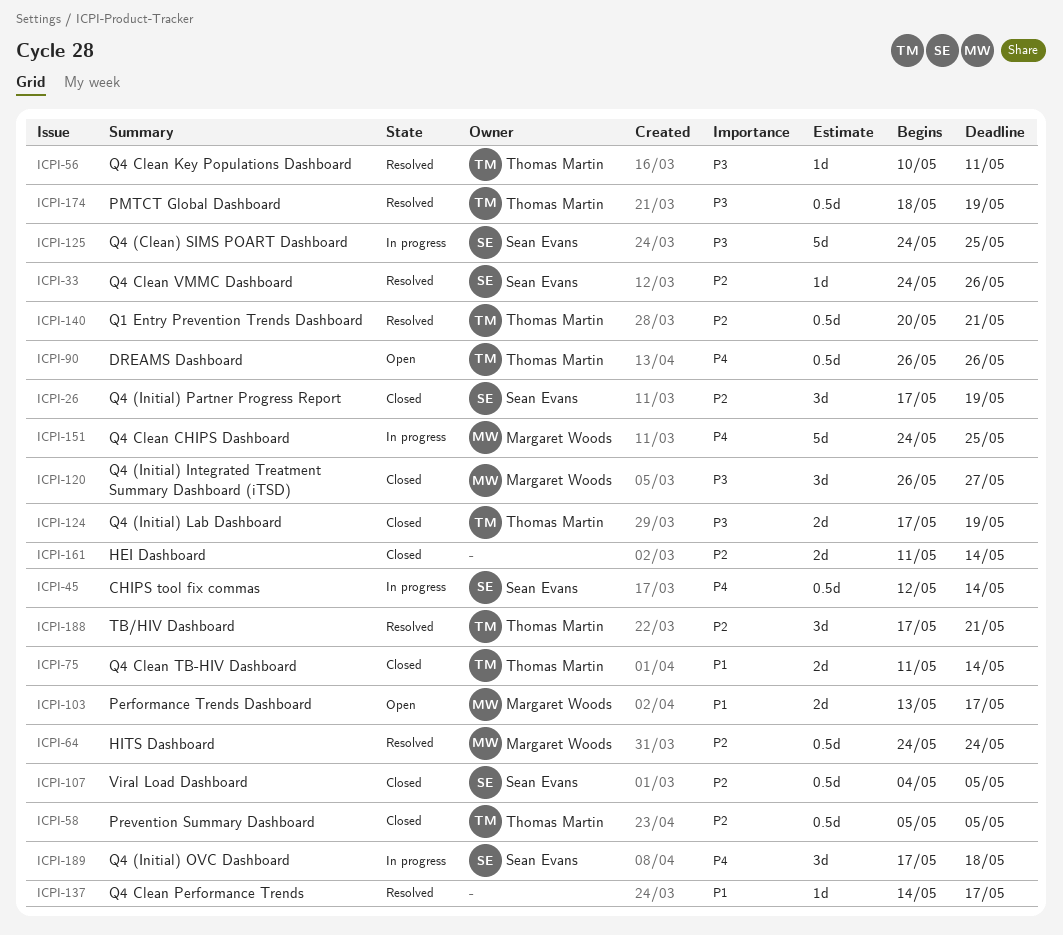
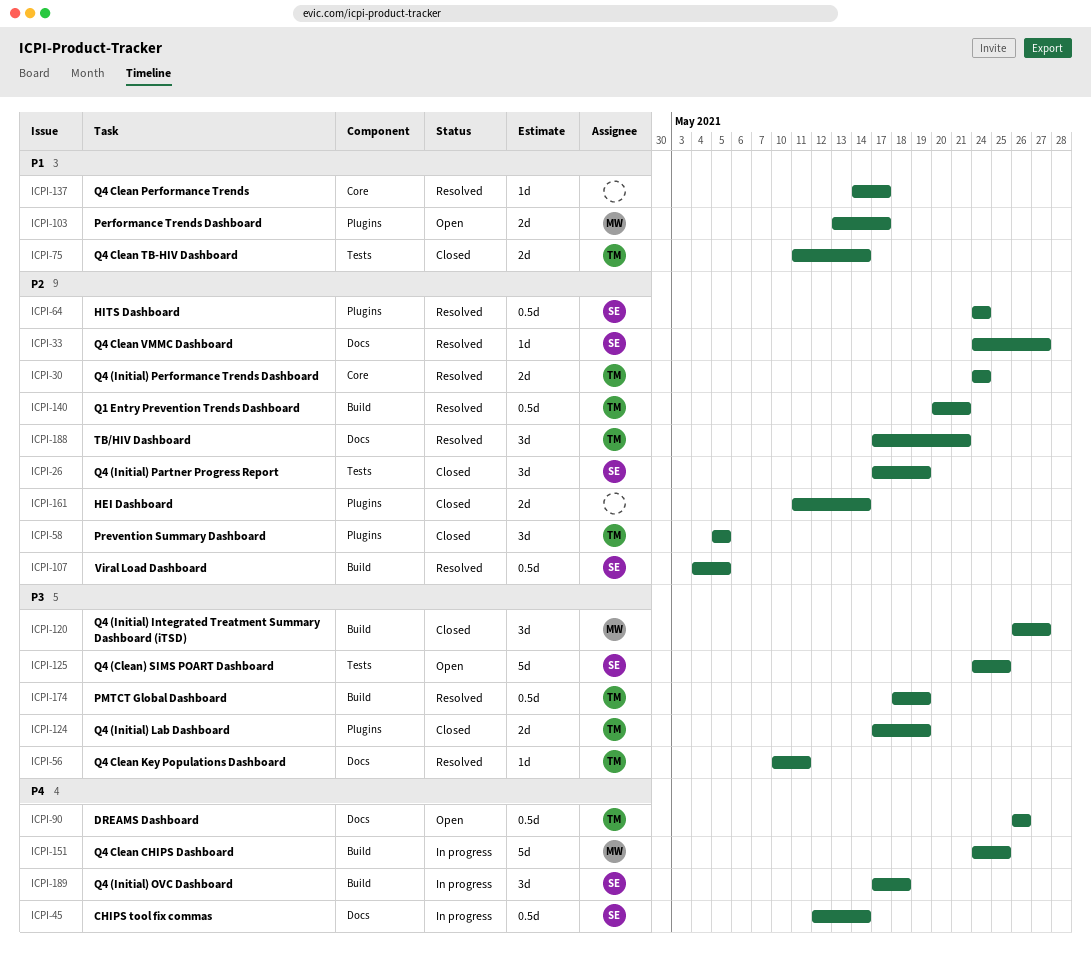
ICPI-30: none -> present
ICPI-33, due: May 26 -> May 27
ICPI-58, estimate: 0.5d -> 3d
ICPI-64, owner: Margaret Woods -> Sean Evans
ICPI-107, status: Closed -> Resolved
ICPI-125, status: In progress -> Open

